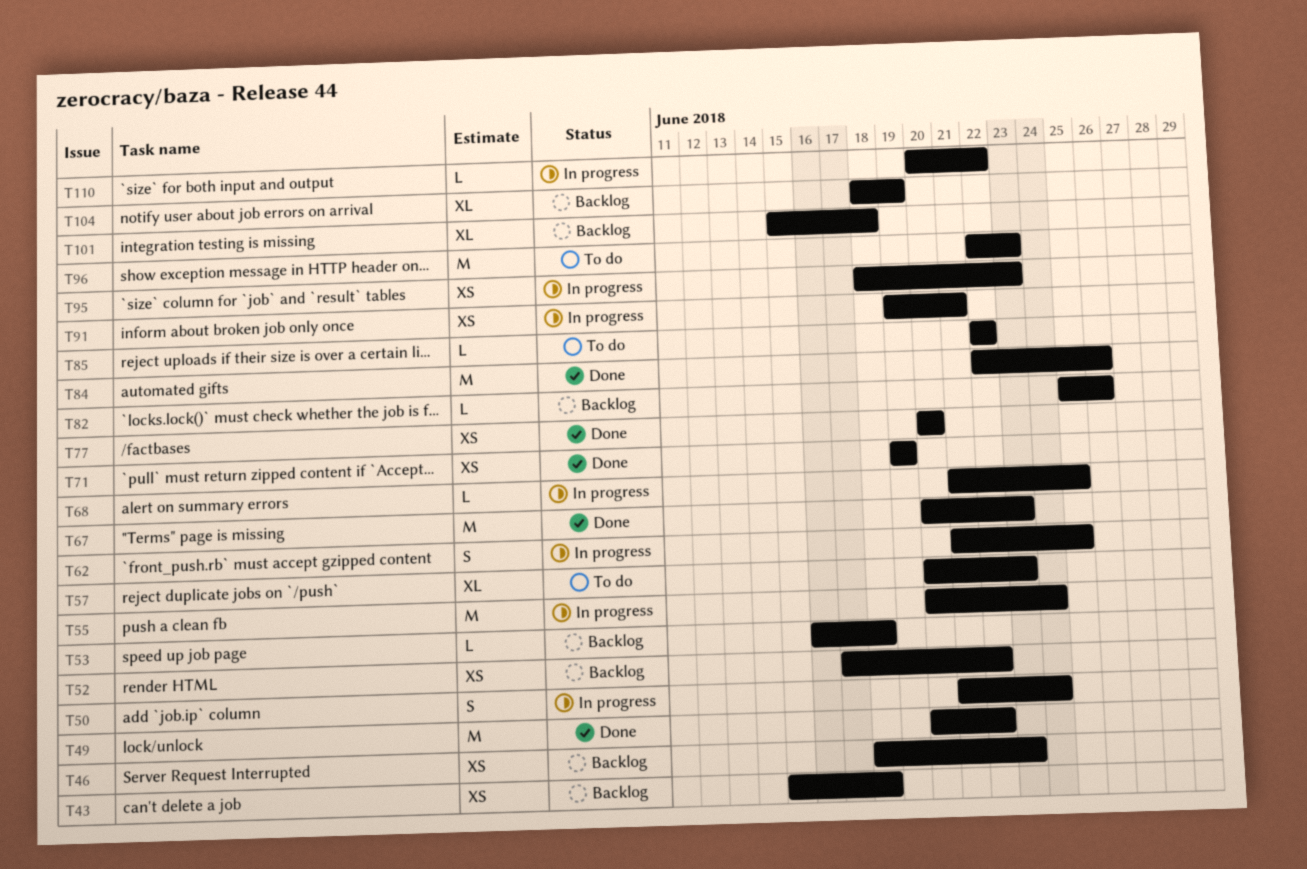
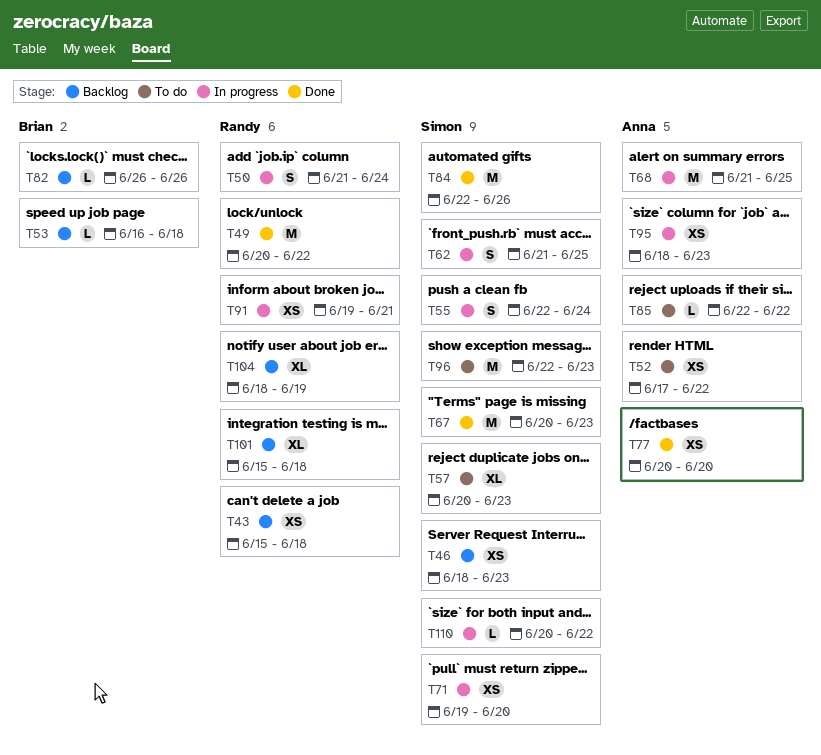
T52, status: Backlog -> To do
T55, estimate: M -> S
T55, start: Jun 20 -> Jun 22
T68, estimate: L -> M
T71, status: Done -> In progress
T71, due: Jun 19 -> Jun 20
T82, start: Jun 25 -> Jun 26

